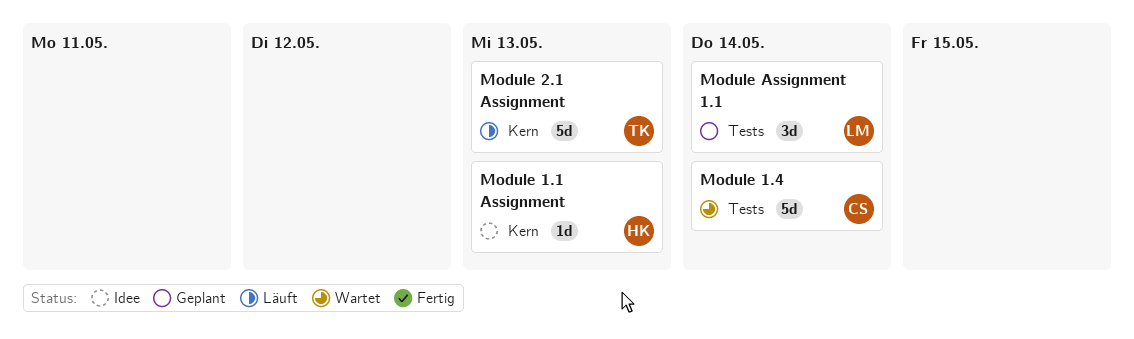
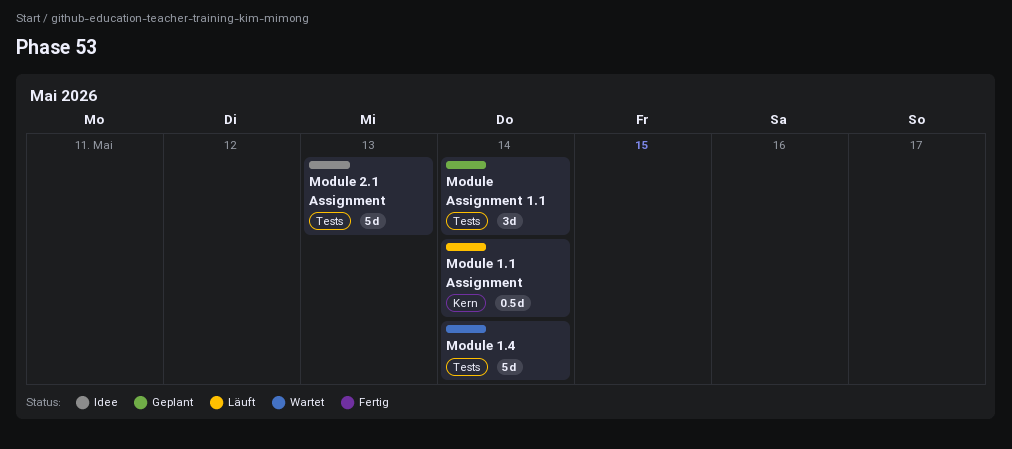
Module 1.1 Assignment, status: Idee -> Läuft
Module 1.1 Assignment, estimate: 1d -> 0.5d
Module 1.1 Assignment, due: May 13 -> May 14
Module 2.1 Assignment, status: Läuft -> Idee
Module 2.1 Assignment, label: Kern -> Tests

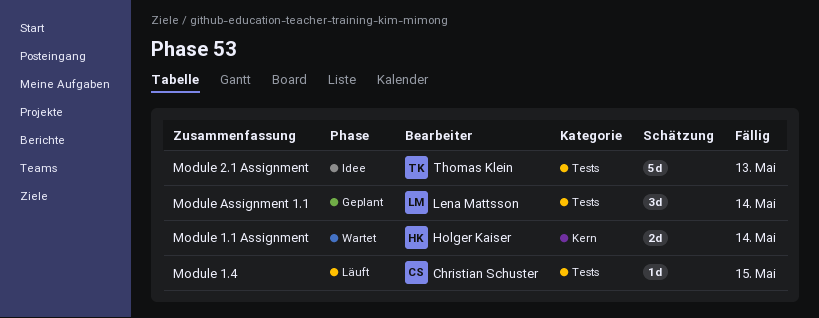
Module 1.1 Assignment, status: Läuft -> Wartet
Module 1.1 Assignment, estimate: 0.5d -> 2d
Module 1.4, status: Wartet -> Läuft
Module 1.4, estimate: 5d -> 1d
Module 1.4, due: May 14 -> May 15

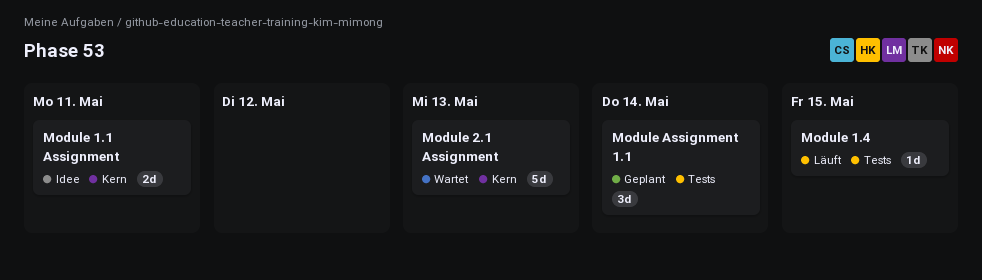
Module 1.1 Assignment, status: Wartet -> Idee
Module 1.1 Assignment, due: May 14 -> May 11
Module 2.1 Assignment, status: Idee -> Wartet
Module 2.1 Assignment, label: Tests -> Kern

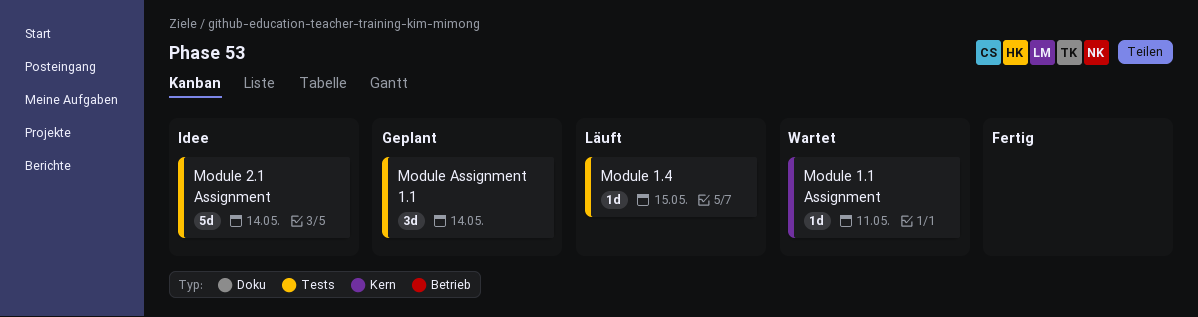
Module 1.1 Assignment, status: Idee -> Wartet
Module 1.1 Assignment, estimate: 2d -> 1d
Module 2.1 Assignment, status: Wartet -> Idee
Module 2.1 Assignment, label: Kern -> Tests
Module 2.1 Assignment, due: May 13 -> May 14

